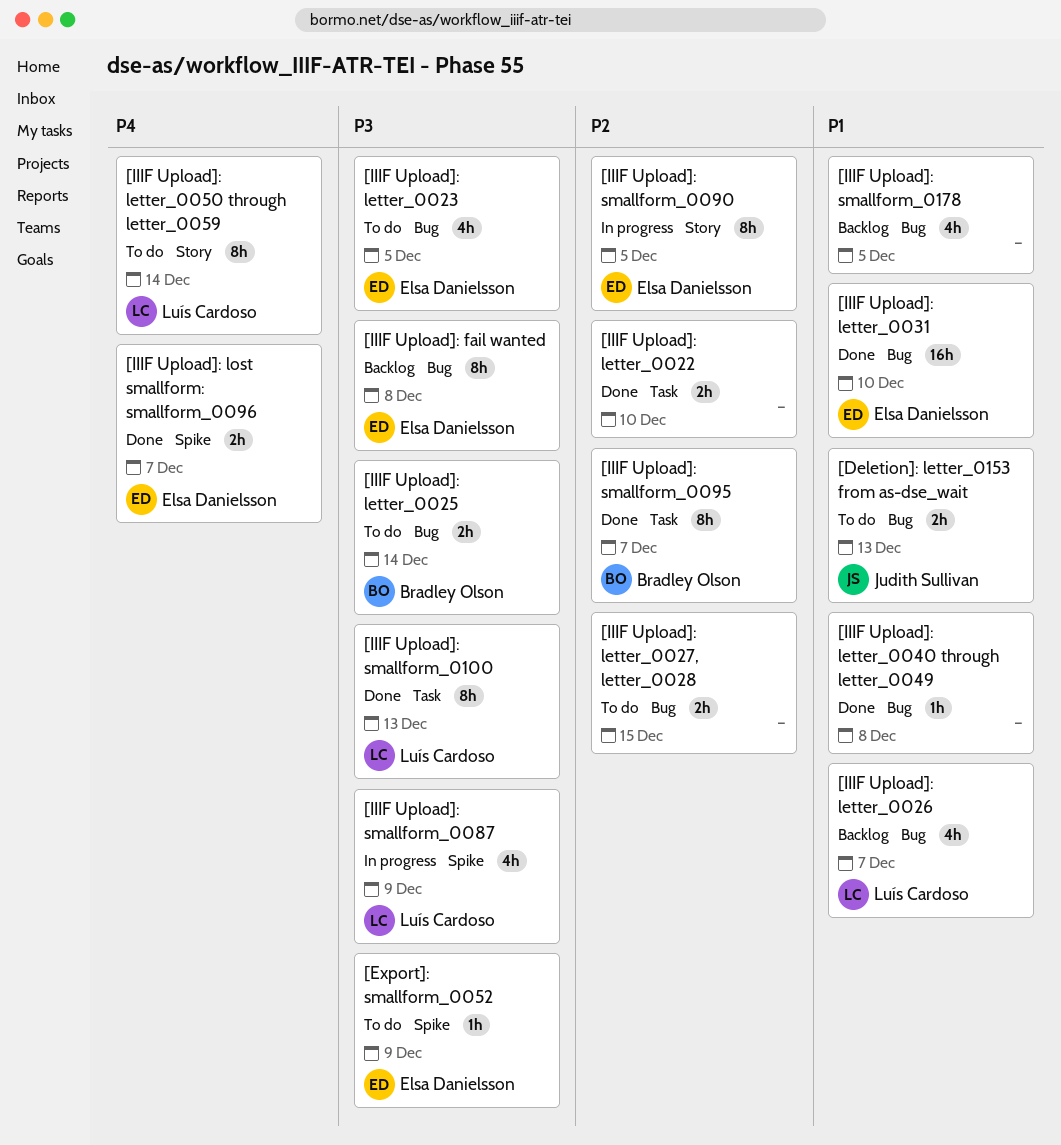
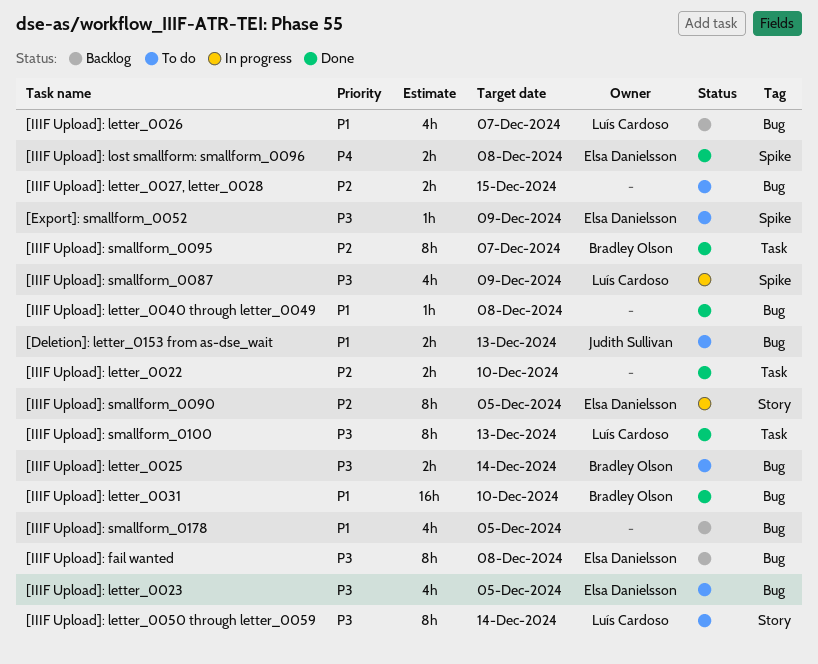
[IIIF Upload]: letter_0031, owner: Elsa Danielsson -> Bradley Olson
[IIIF Upload]: letter_0050 through letter_0059, priority: P4 -> P3
[IIIF Upload]: lost smallform: smallform_0096, due: Dec 7 -> Dec 8

